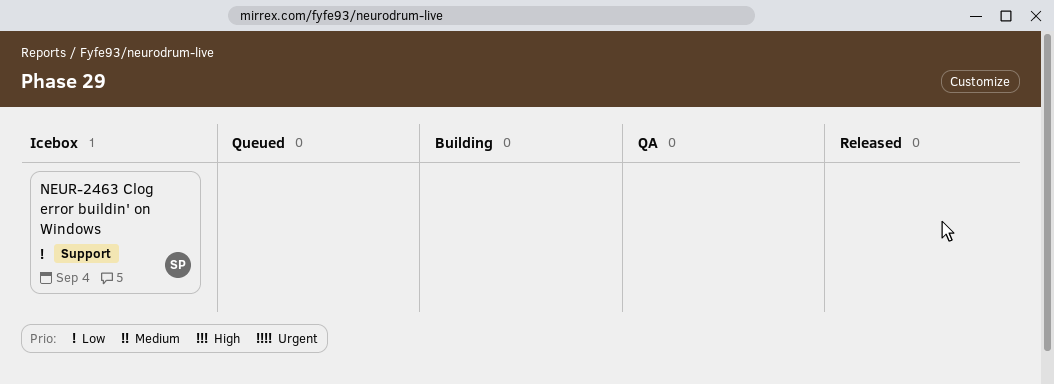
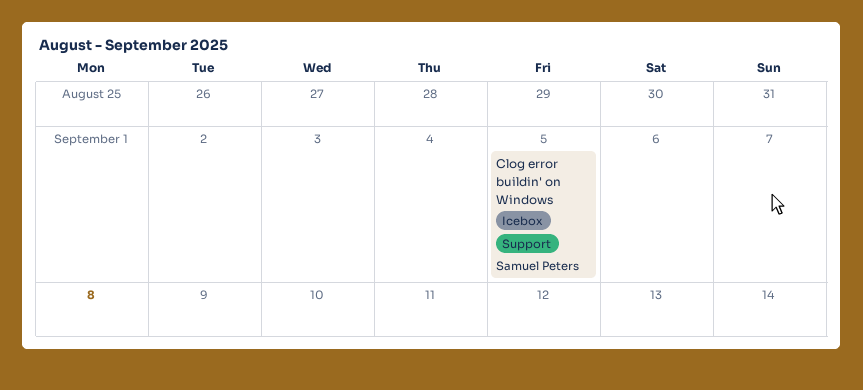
Clog error buildin' on Windows, due: Sep 4 -> Sep 5

